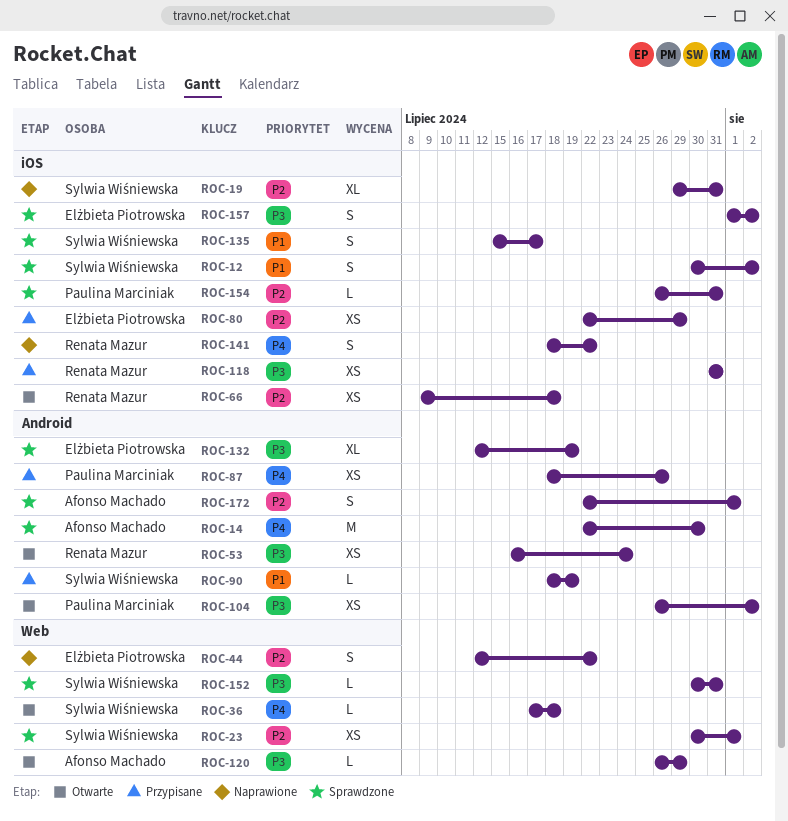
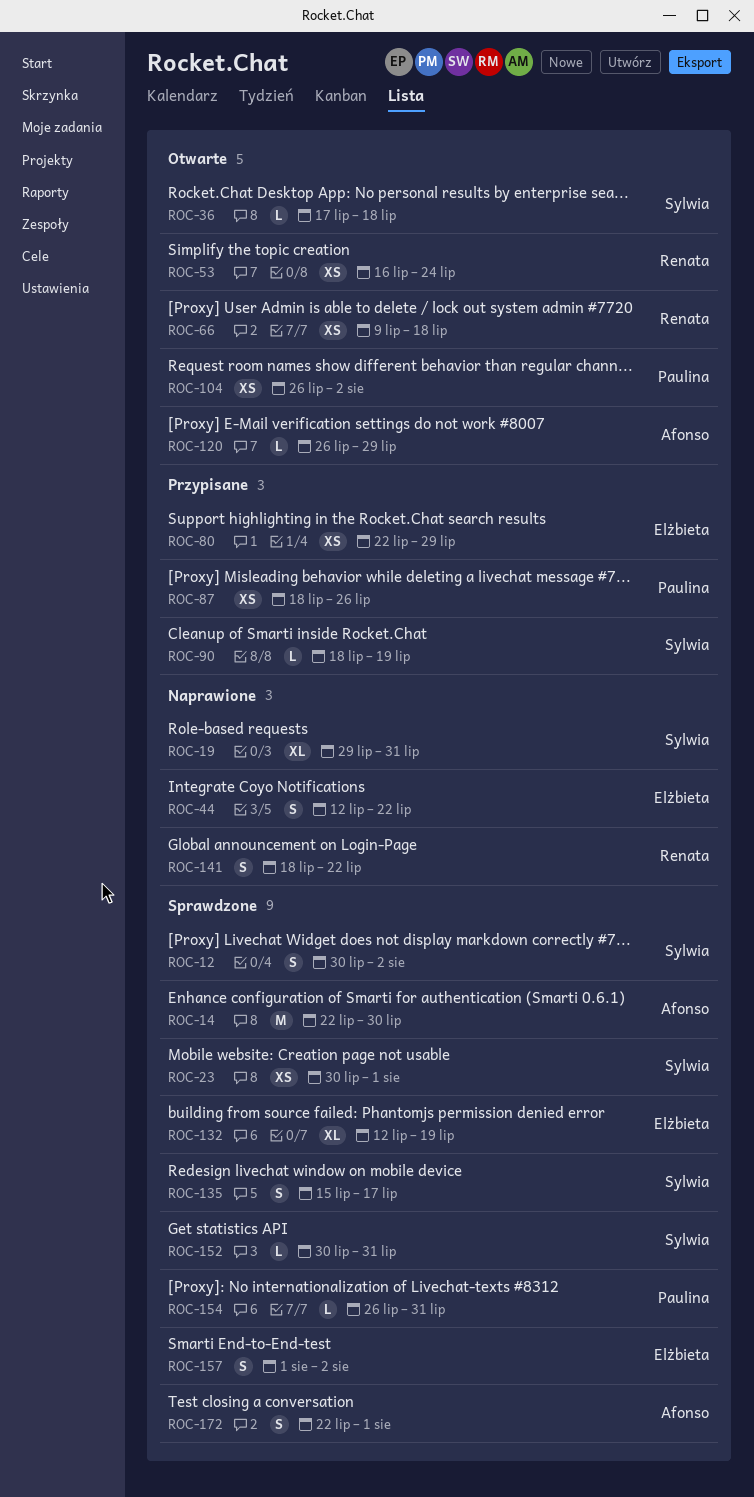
ROC-118: present -> none

